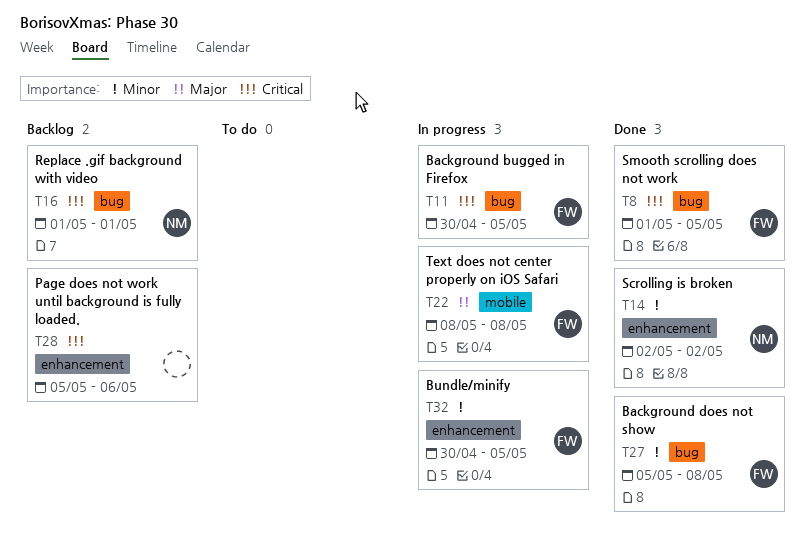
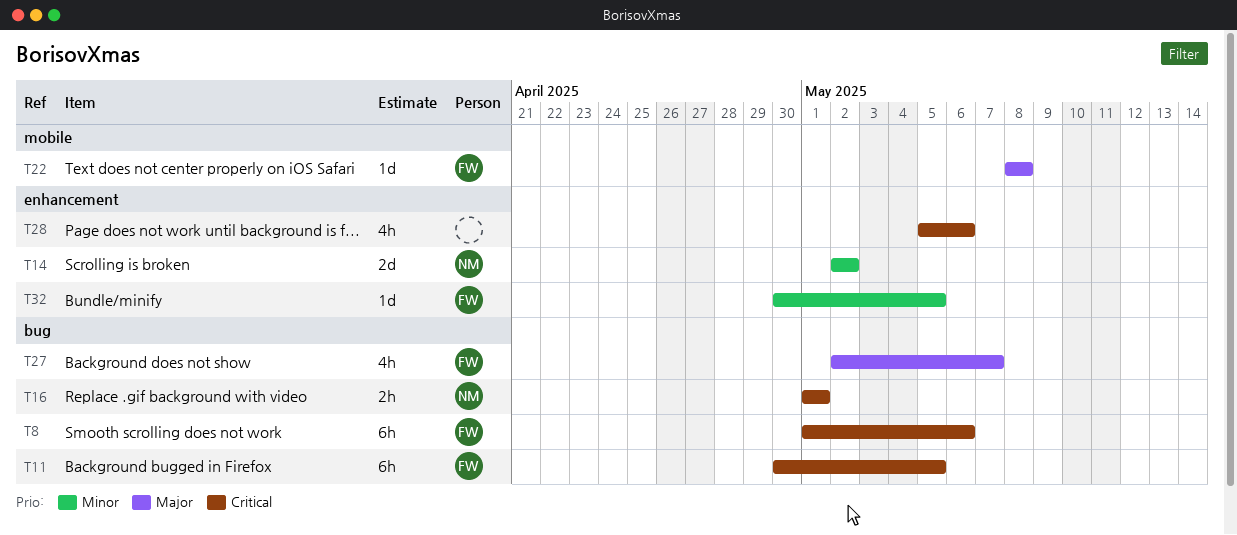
T8, due: May 5 -> May 6
T27, priority: Minor -> Major
T27, start: May 5 -> May 2
T27, due: May 8 -> May 7

